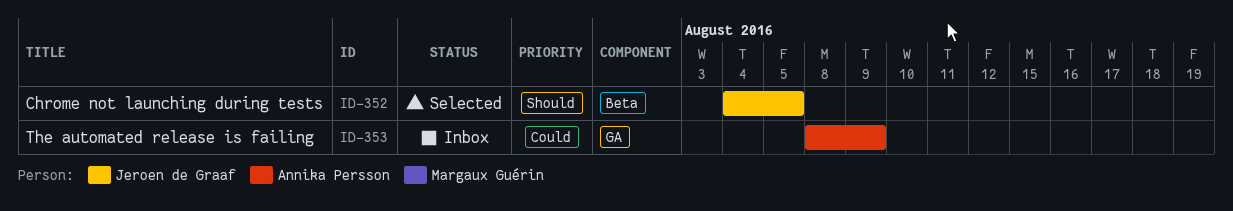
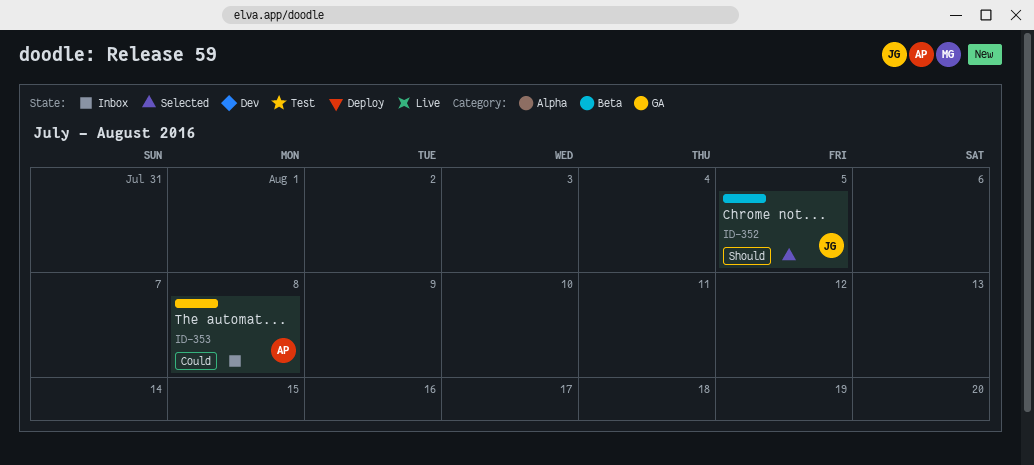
ID-353, due: Aug 9 -> Aug 8

